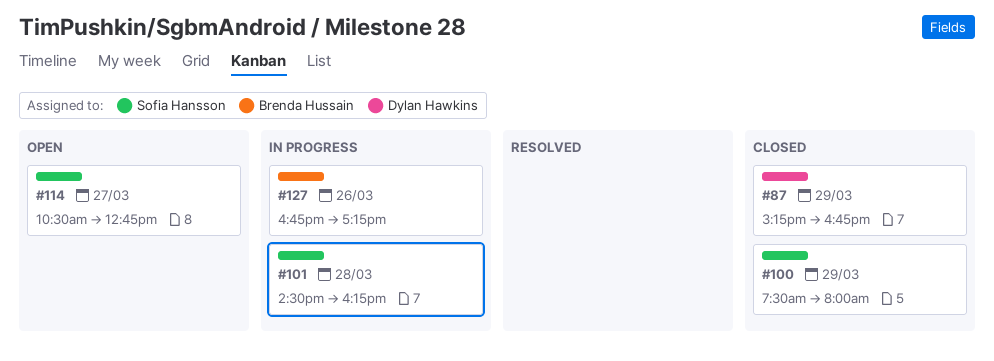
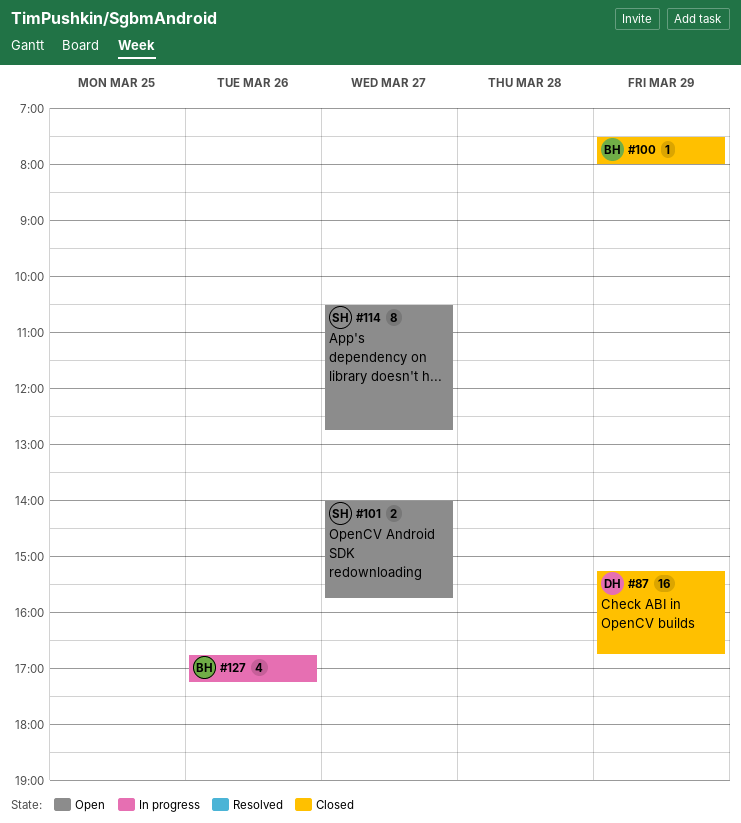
#100, owner: Sofia Hansson -> Brenda Hussain
#101, status: In progress -> Open
#101, day: Mar 28 -> Mar 27
#101, begins: 14:30 -> 14:00
#101, ends: 16:15 -> 15:45

